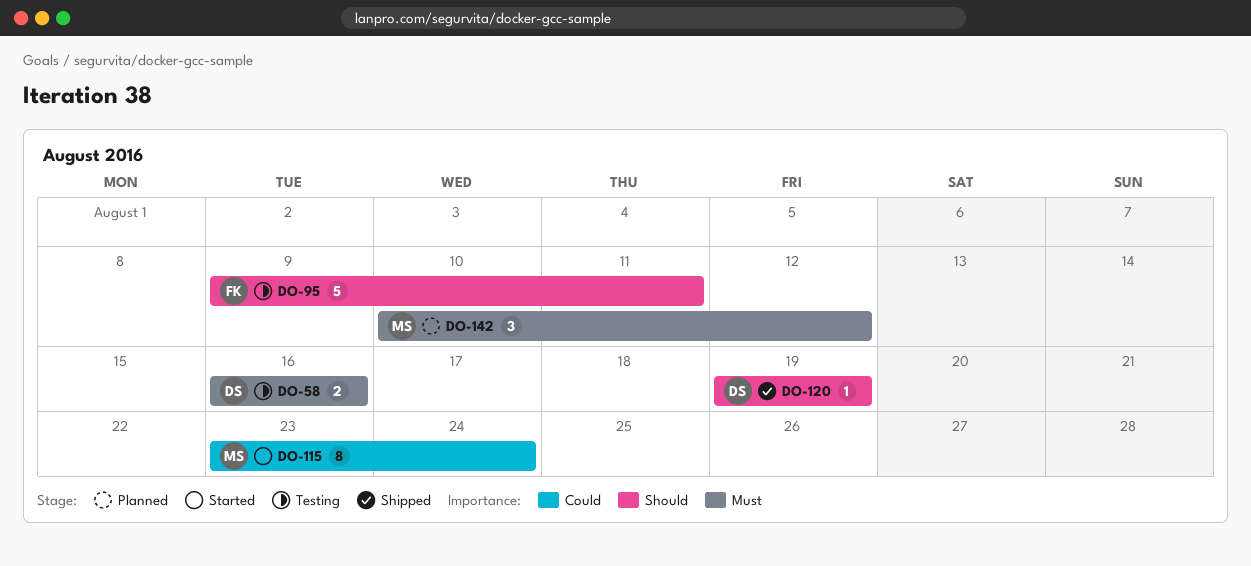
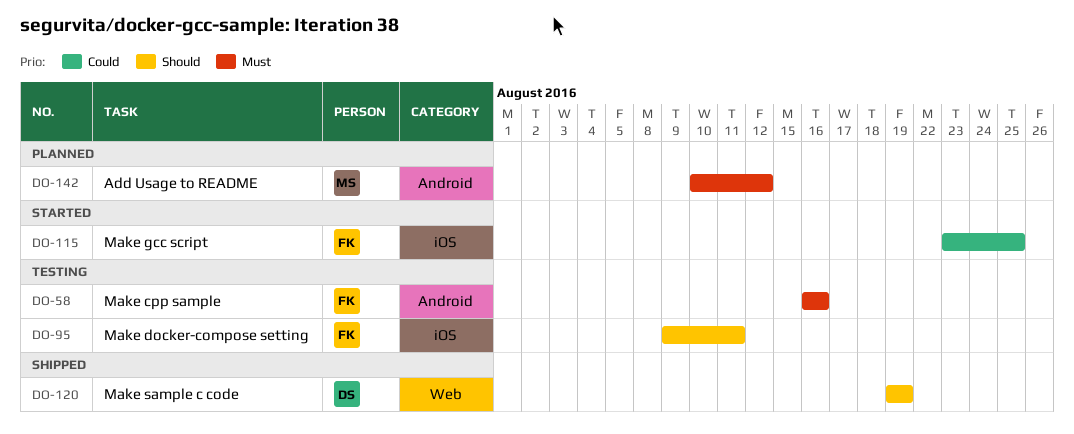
DO-58, owner: DS -> FK
DO-115, owner: MS -> FK
DO-115, due: Aug 24 -> Aug 25

